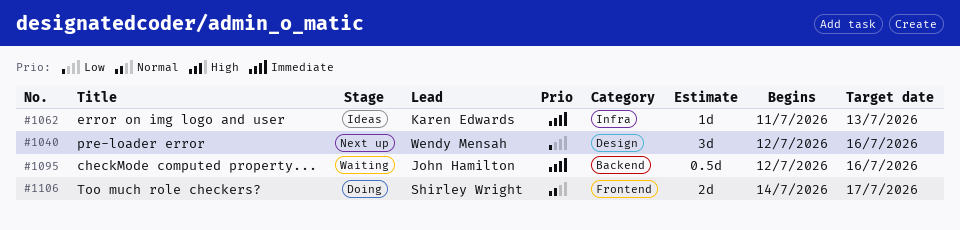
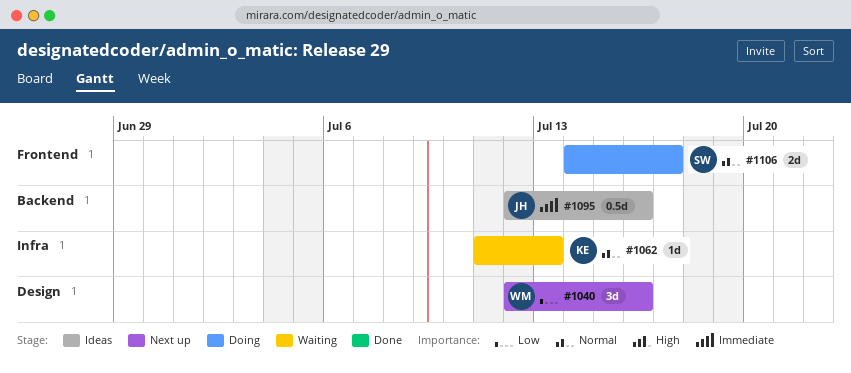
#1062, status: Ideas -> Waiting
#1062, priority: Immediate -> Normal
#1095, status: Waiting -> Ideas

